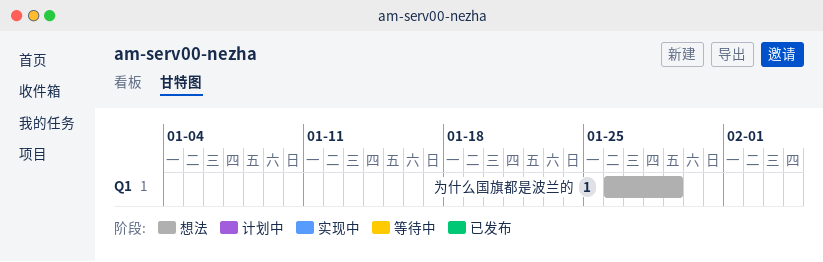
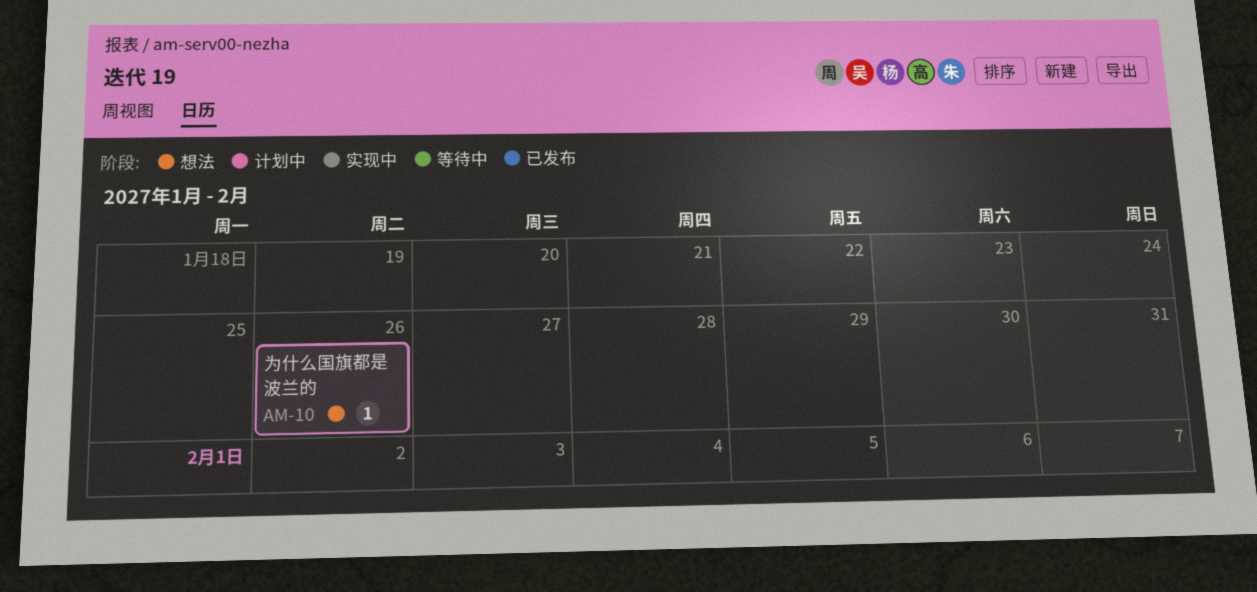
为什么国旗都是波兰的, due: Jan 29 -> Jan 26

